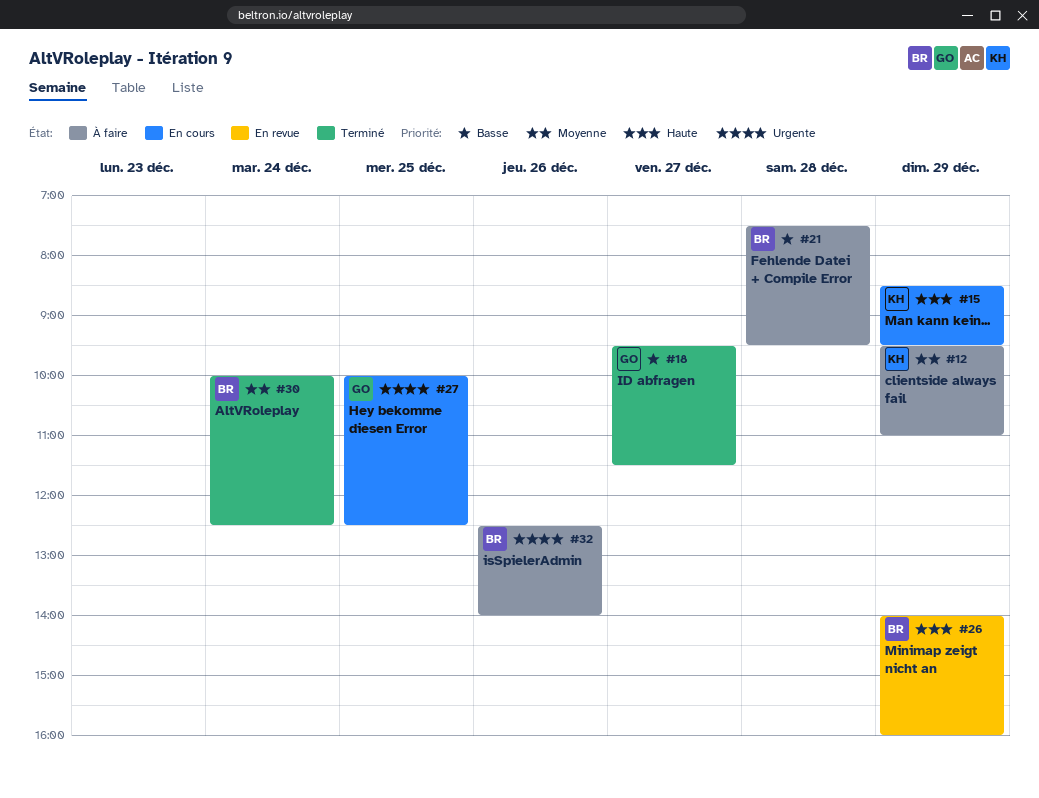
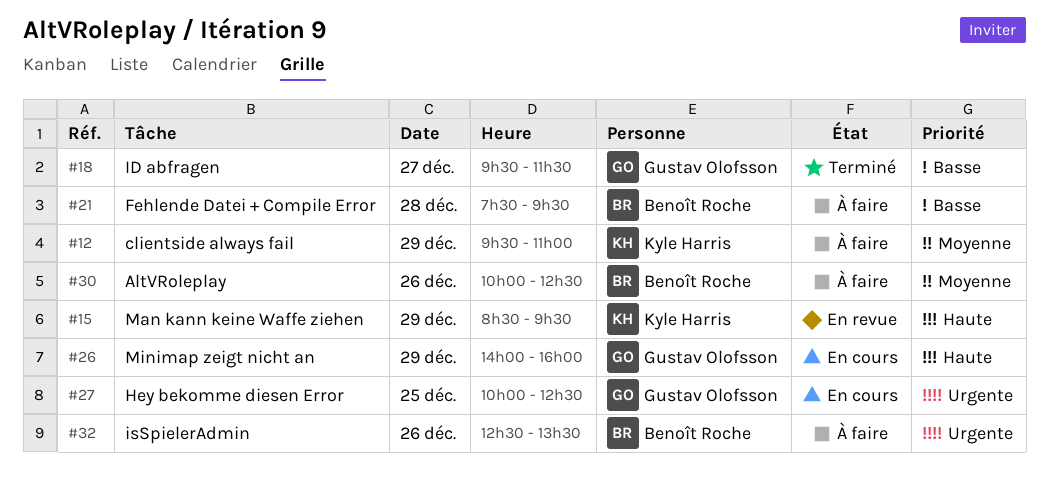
#15, status: En cours -> En revue
#26, status: En revue -> En cours
#26, owner: Benoît Roche -> Gustav Olofsson
#30, status: Terminé -> À faire
#30, day: Dec 24 -> Dec 26
#32, ends: 14:00 -> 13:30

